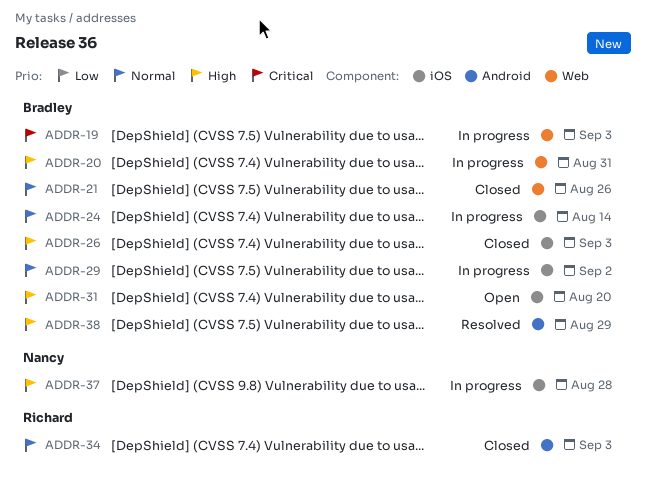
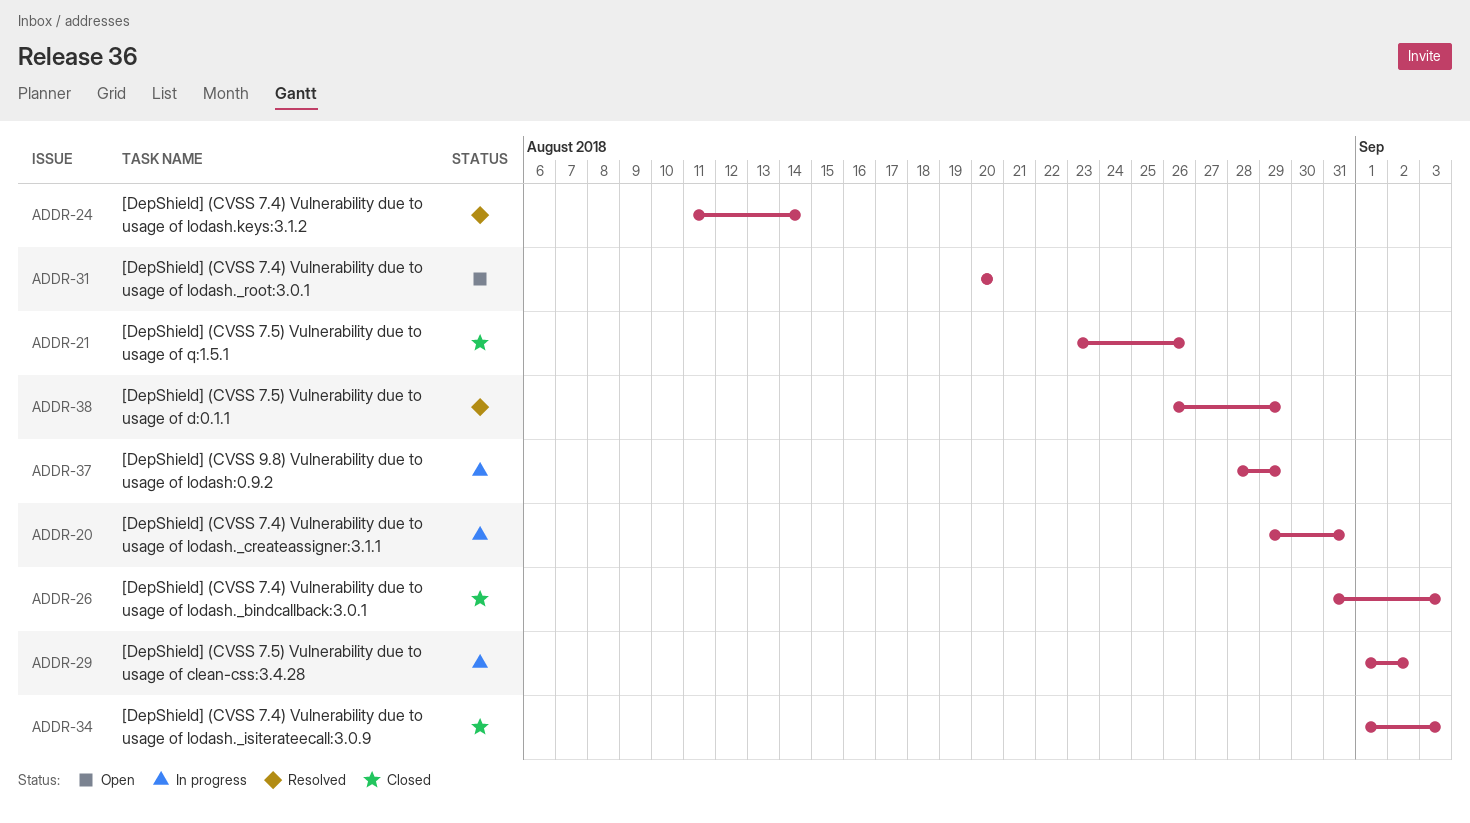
ADDR-19: present -> none
ADDR-24, status: In progress -> Resolved
ADDR-37, due: Aug 28 -> Aug 29

